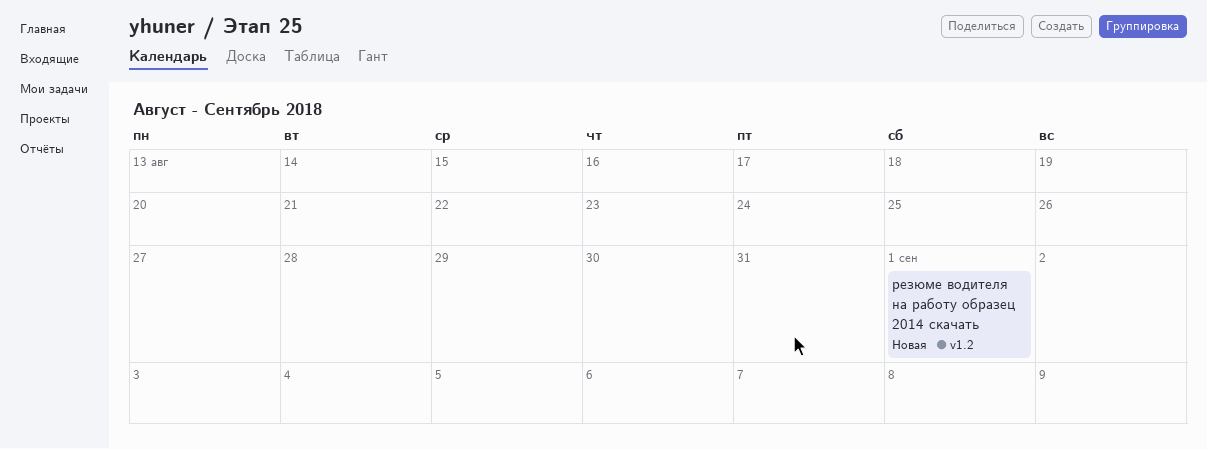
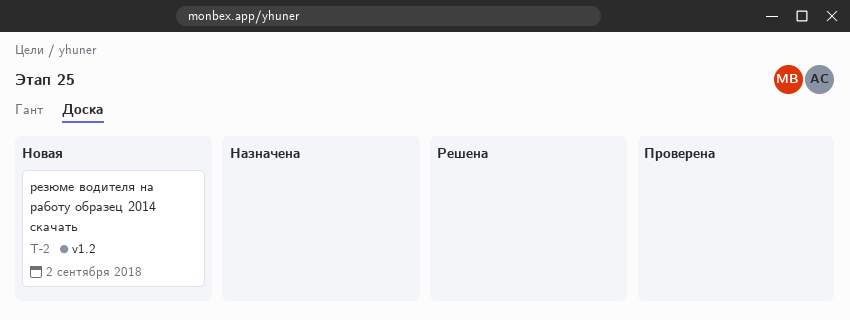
резюме водителя на работу образец 2014 скачать, due: Sep 1 -> Sep 2

